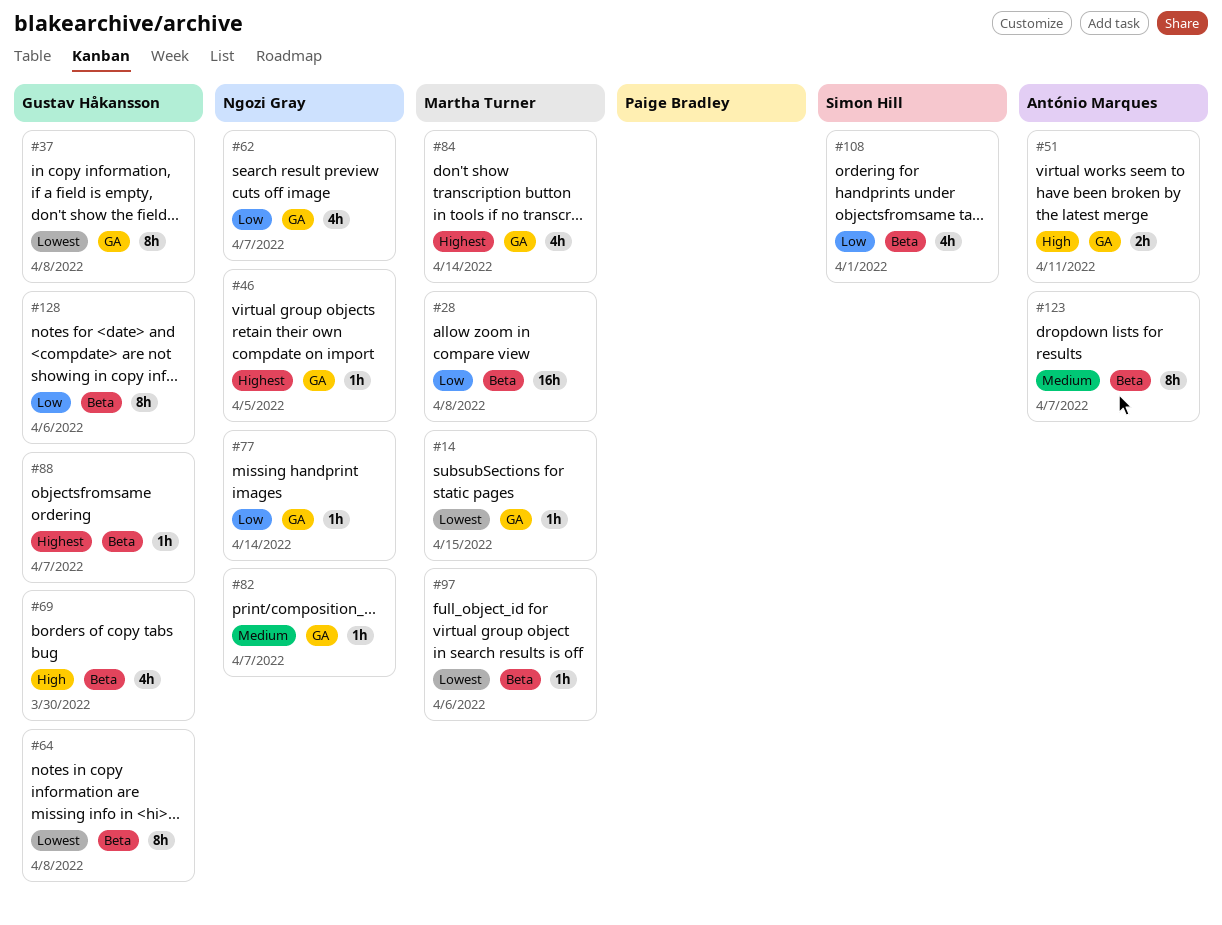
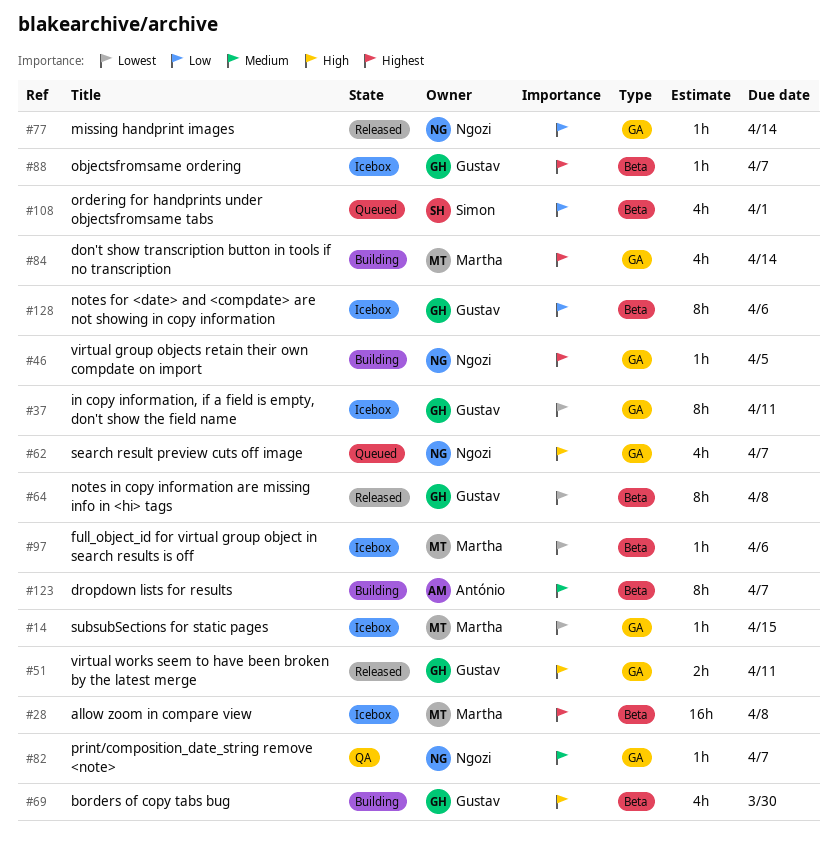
#28, priority: Low -> Highest
#37, due: Apr 8 -> Apr 11
#51, owner: António Marques -> Gustav Håkansson
#62, priority: Low -> High

